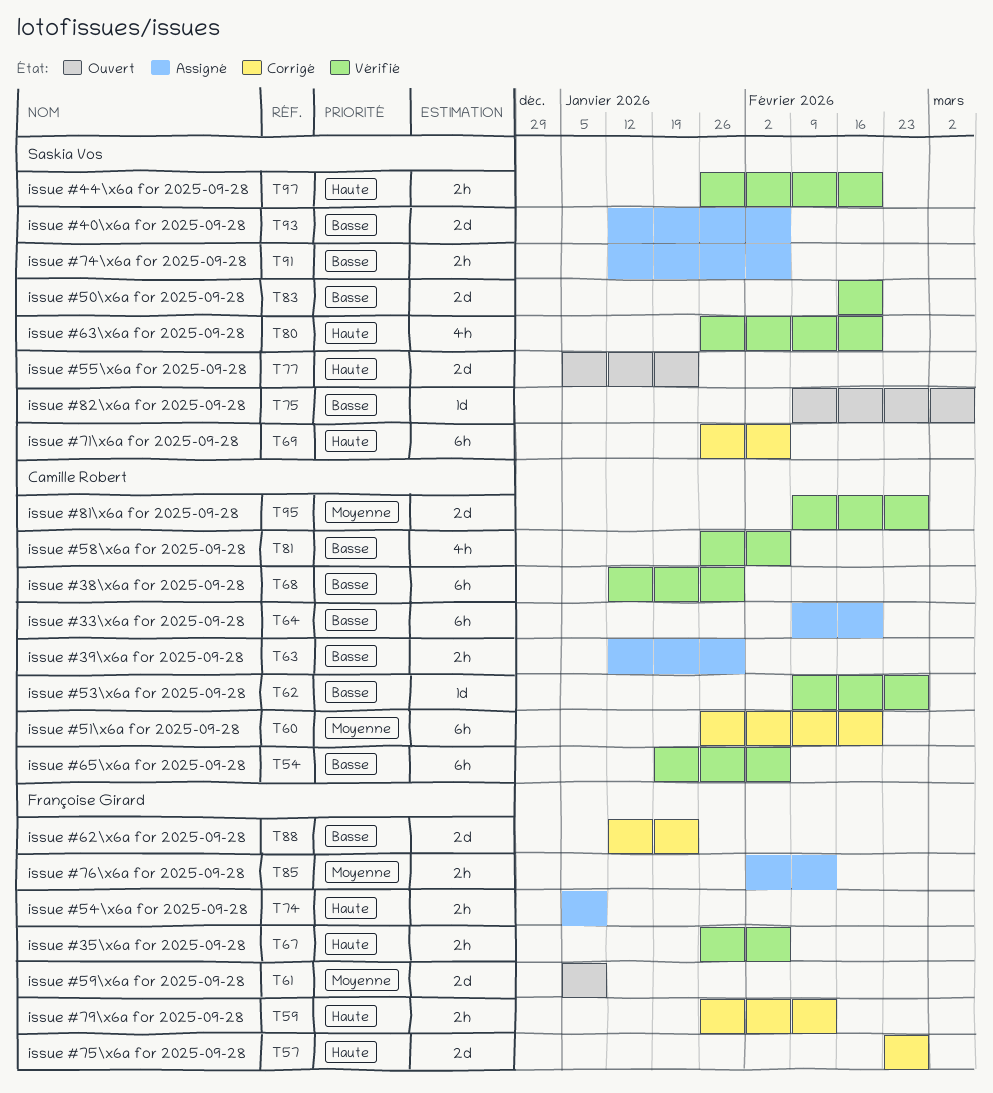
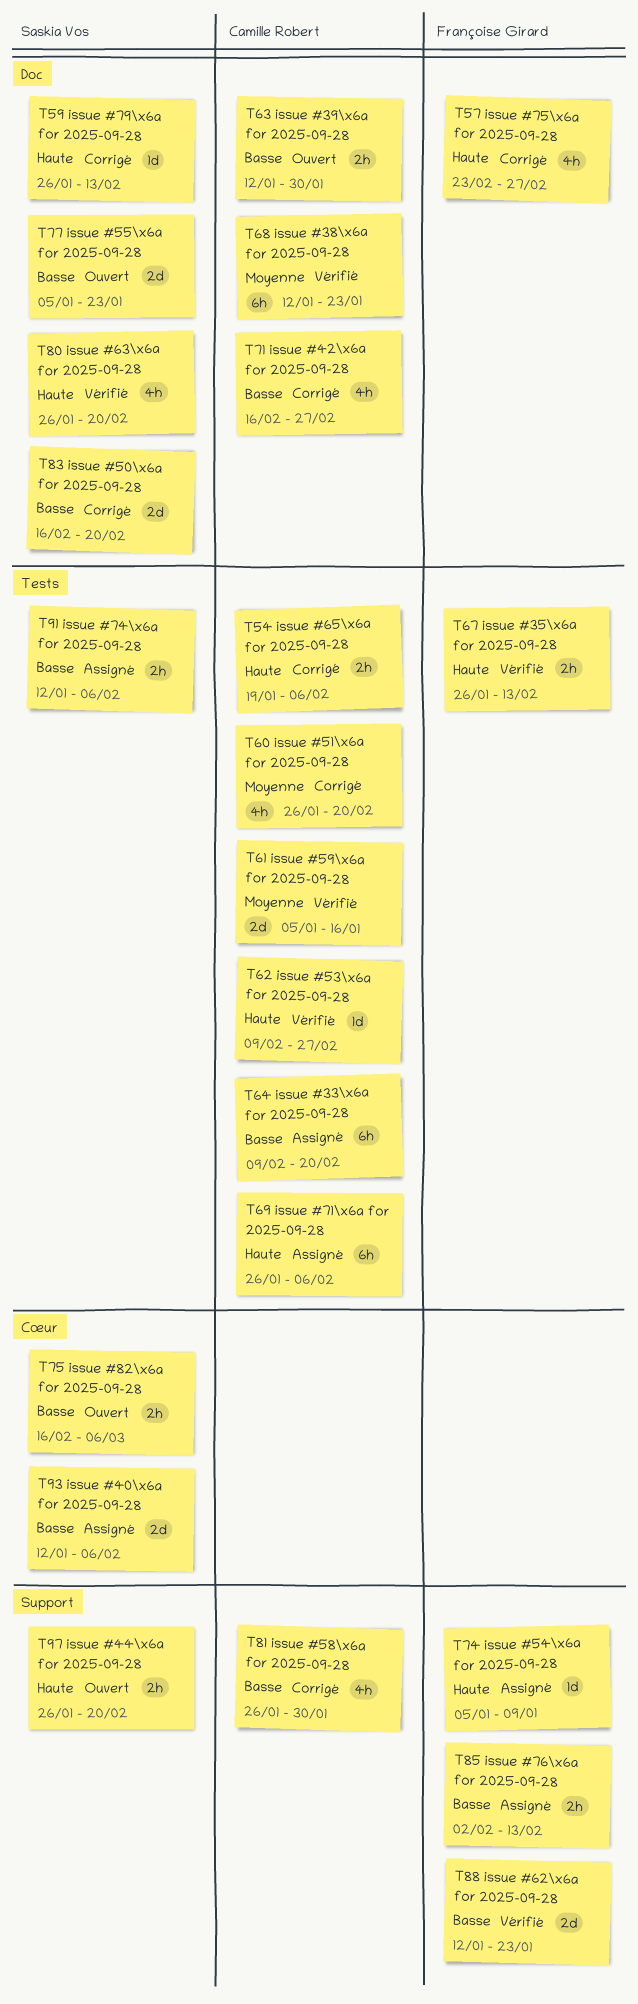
T54, status: Vérifié -> Corrigé
T54, priority: Basse -> Haute
T54, estimate: 6h -> 2h
T57, estimate: 2d -> 4h
T59, owner: Françoise Girard -> Saskia Vos
T59, estimate: 2h -> 1d
T60, estimate: 6h -> 4h
T61, status: Ouvert -> Vérifié
T61, owner: Françoise Girard -> Camille Robert
T61, due: Jan 9 -> Jan 16
T62, priority: Basse -> Haute
T63, status: Assigné -> Ouvert
T67, due: Feb 6 -> Feb 13
T68, priority: Basse -> Moyenne
T68, due: Jan 30 -> Jan 23
T69, status: Corrigé -> Assigné
T69, owner: Saskia Vos -> Camille Robert
T71: none -> present
T74, estimate: 2h -> 1d
T75, estimate: 1d -> 2h
T75, start: Feb 9 -> Feb 16
T77, priority: Haute -> Basse
T81, status: Vérifié -> Corrigé
T81, due: Feb 6 -> Jan 30
T83, status: Vérifié -> Corrigé
T85, priority: Moyenne -> Basse
T88, status: Corrigé -> Vérifié
T95: present -> none
T97, status: Vérifié -> Ouvert

